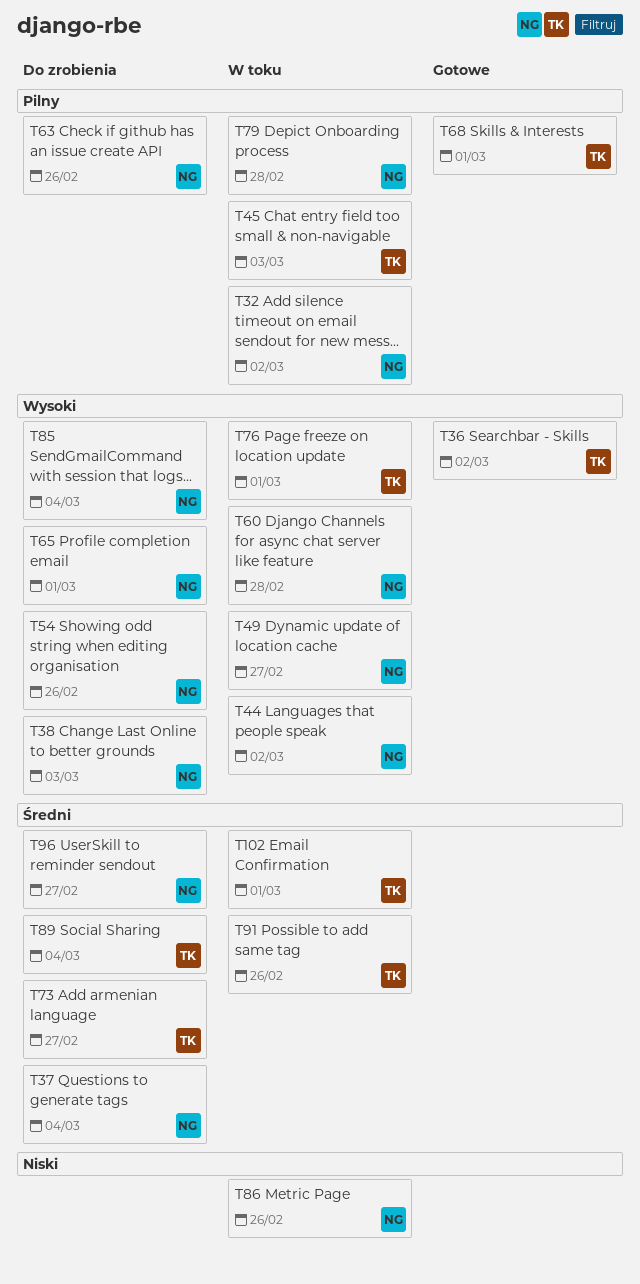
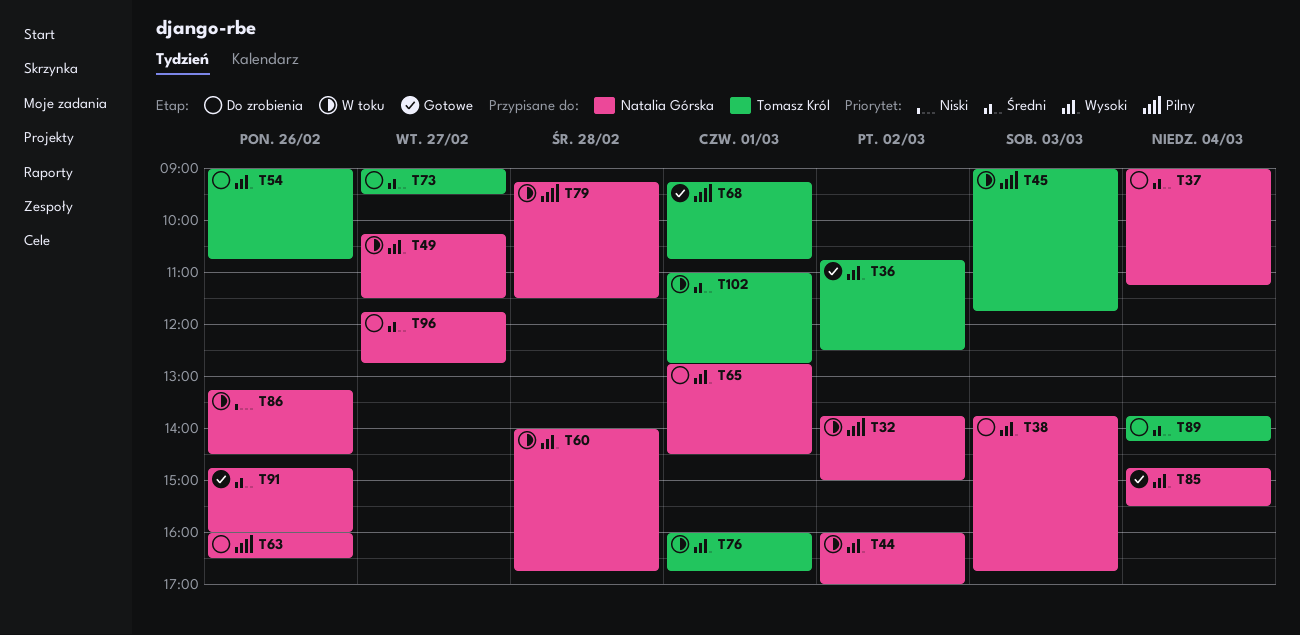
T54, owner: Natalia Górska -> Tomasz Król
T85, status: Do zrobienia -> Gotowe
T91, status: W toku -> Gotowe
T91, owner: Tomasz Król -> Natalia Górska

